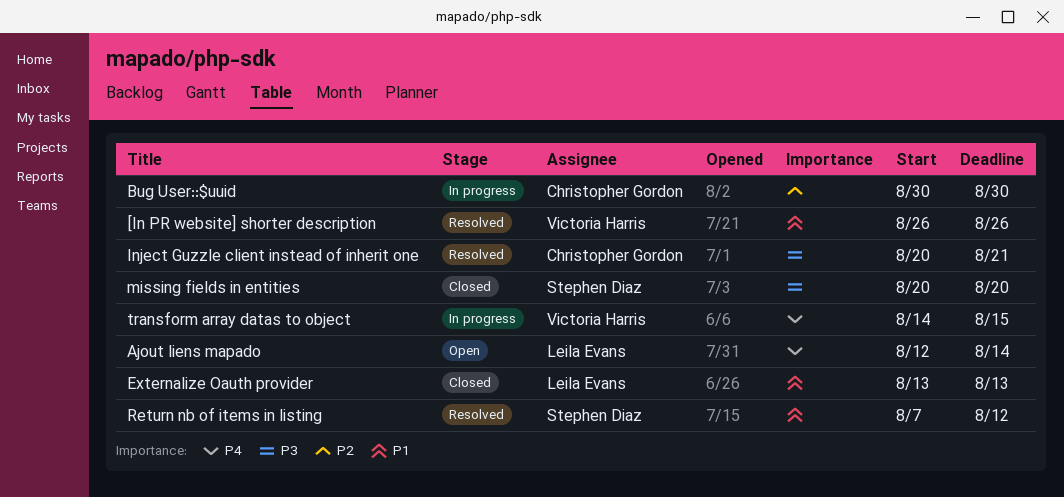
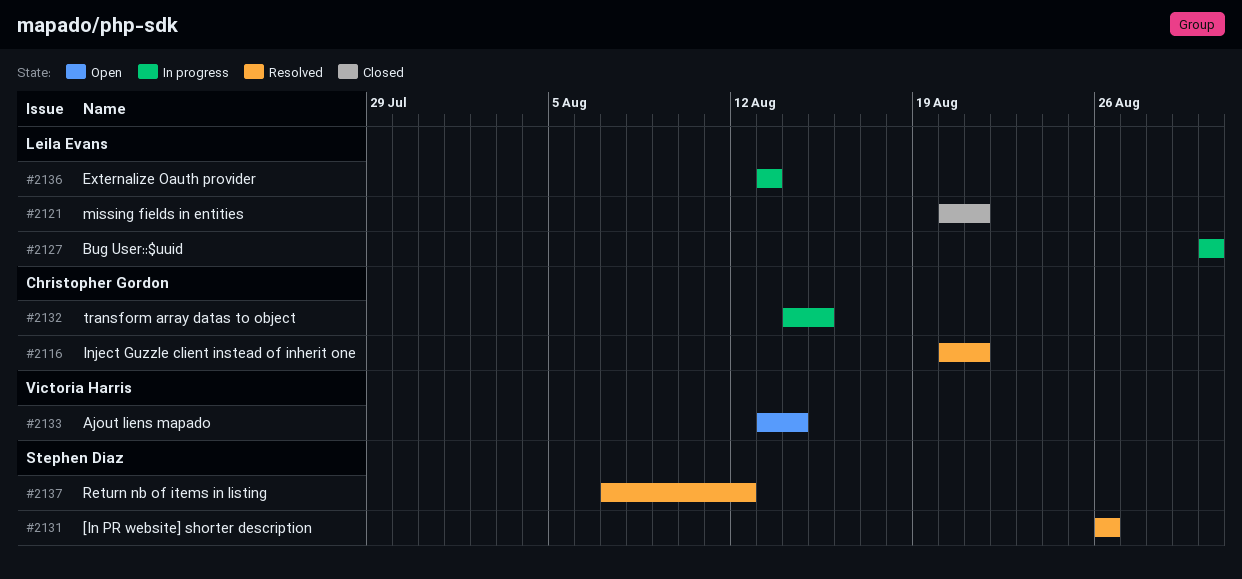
[In PR website] shorter description, owner: Victoria Harris -> Stephen Diaz
Ajout liens mapado, owner: Leila Evans -> Victoria Harris
Ajout liens mapado, start: Aug 12 -> Aug 13
Bug User::$uuid, owner: Christopher Gordon -> Leila Evans
Externalize Oauth provider, status: Closed -> In progress
missing fields in entities, owner: Stephen Diaz -> Leila Evans
missing fields in entities, due: Aug 20 -> Aug 21
transform array datas to object, owner: Victoria Harris -> Christopher Gordon

